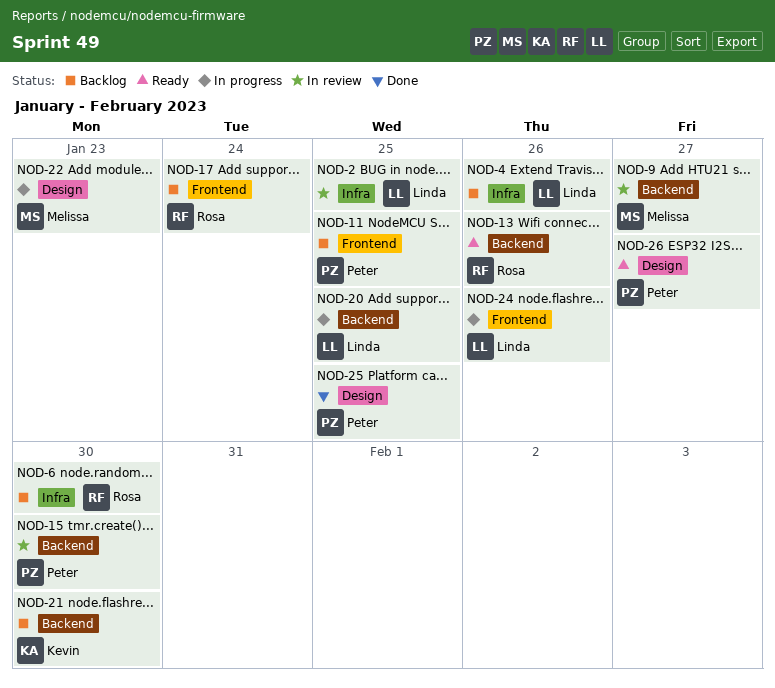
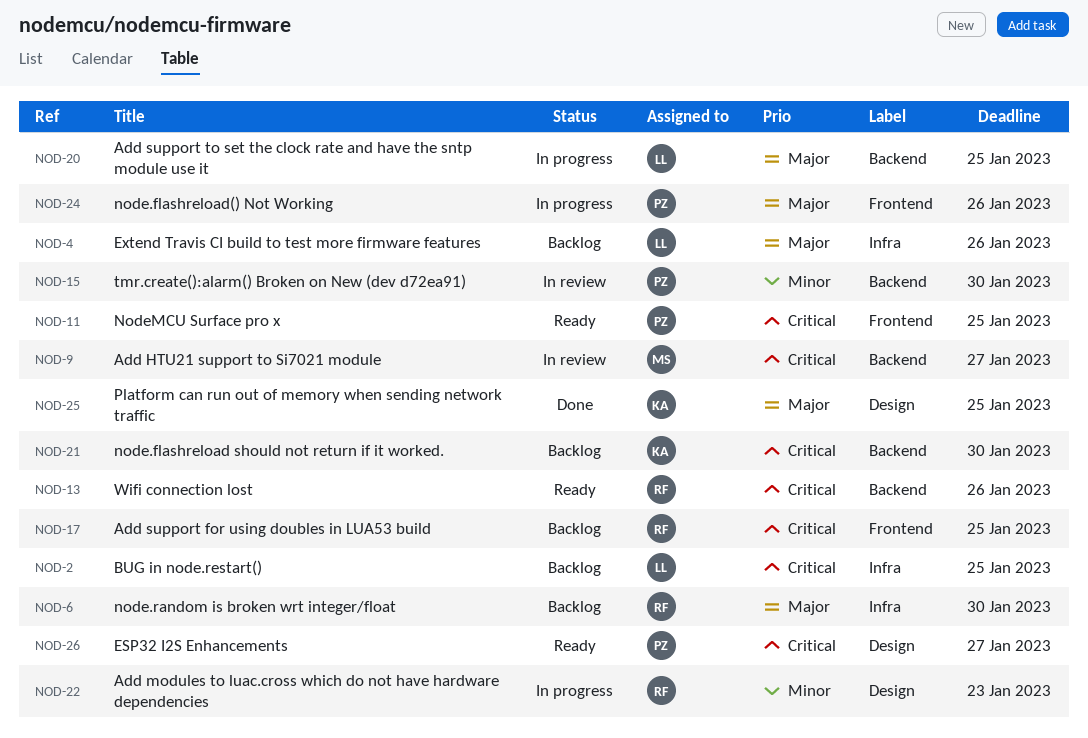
NOD-2, status: In review -> Backlog
NOD-11, status: Backlog -> Ready
NOD-17, due: Jan 24 -> Jan 25
NOD-22, owner: Melissa -> Rosa
NOD-24, owner: Linda -> Peter
NOD-25, owner: Peter -> Kevin

